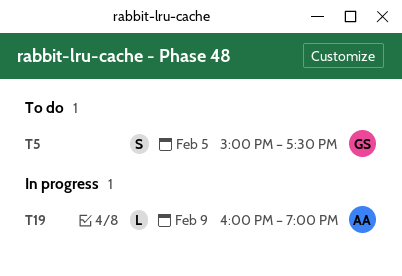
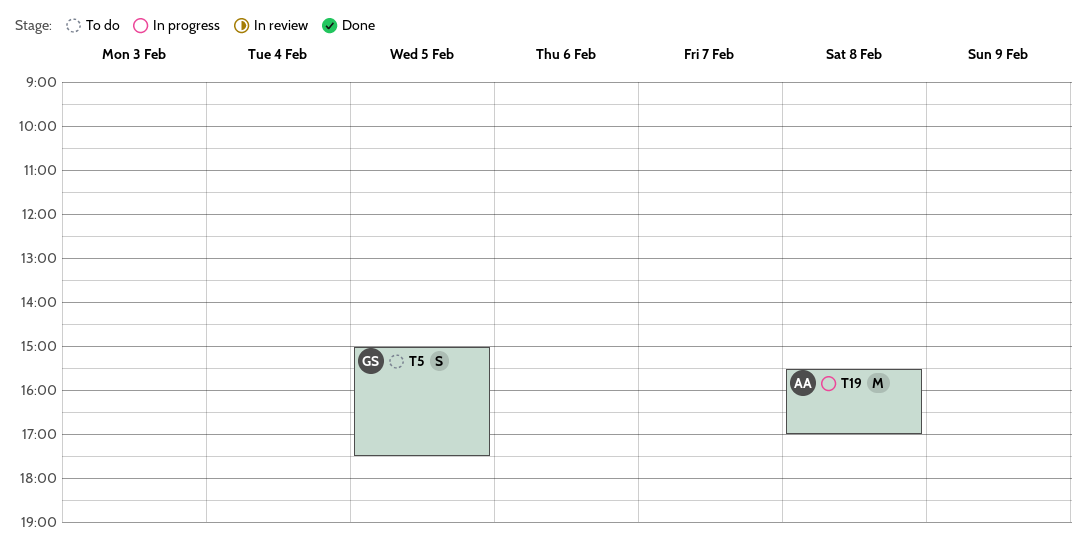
T19, estimate: L -> M
T19, day: Feb 9 -> Feb 8
T19, begins: 16:00 -> 15:30
T19, ends: 19:00 -> 17:00

